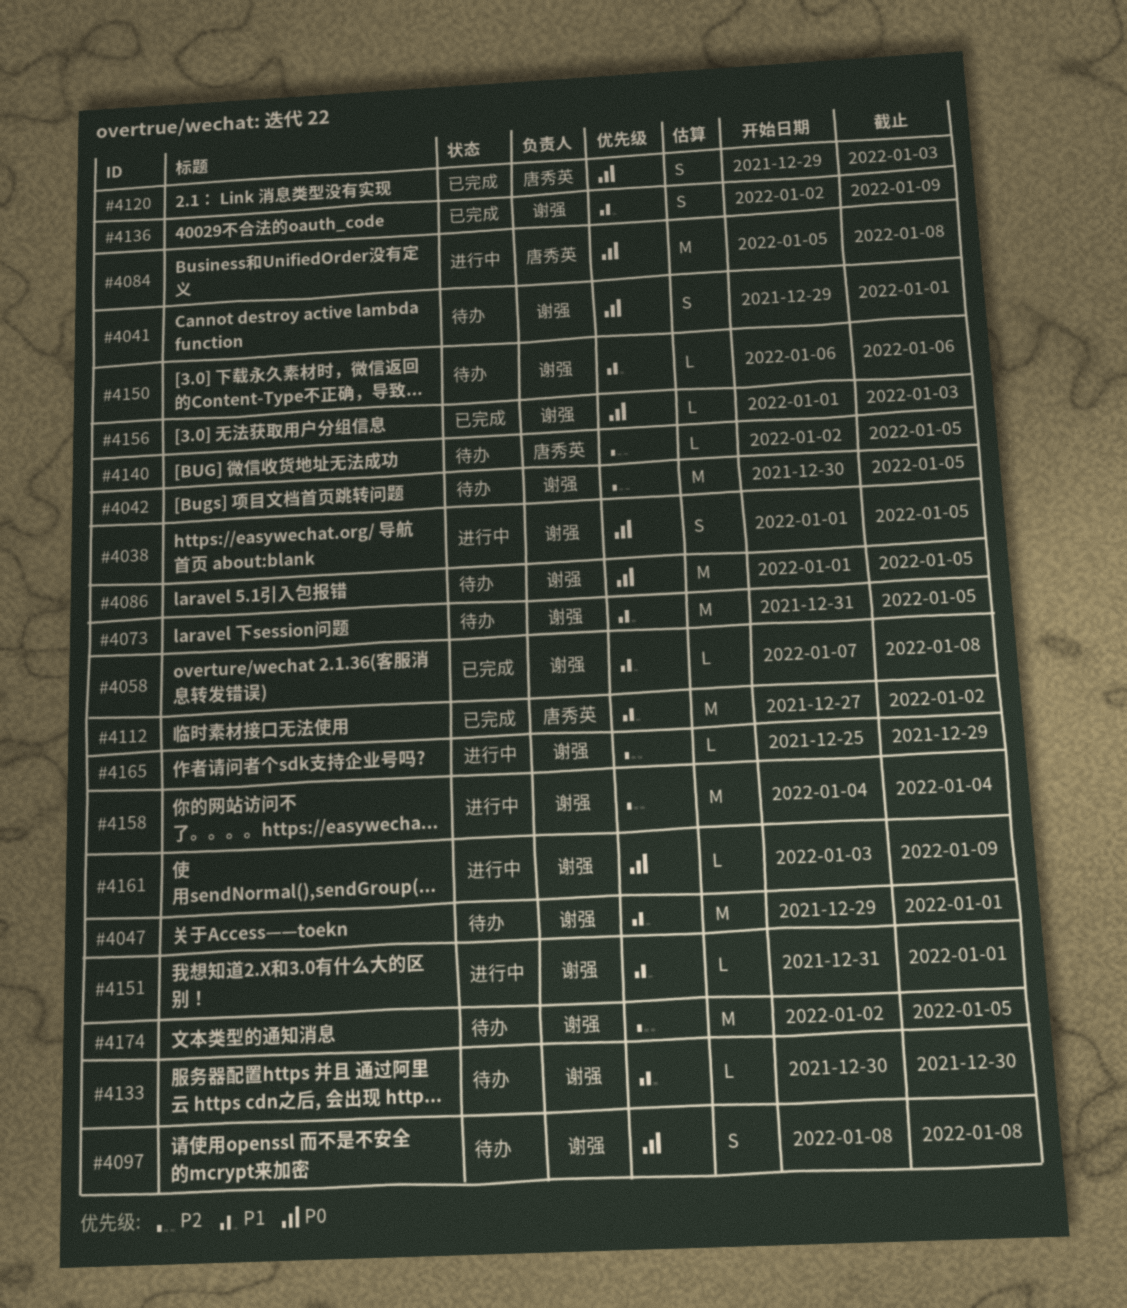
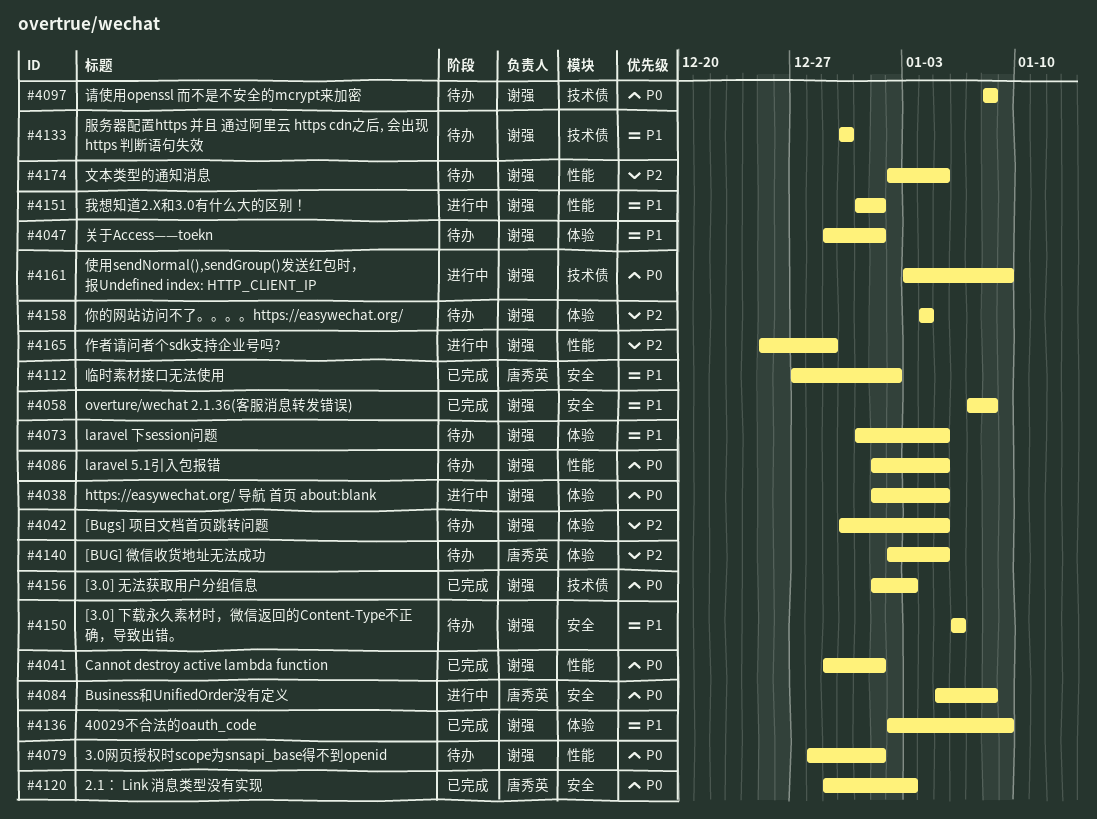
#4041, status: 待办 -> 已完成
#4079: none -> present
#4158, status: 进行中 -> 待办

